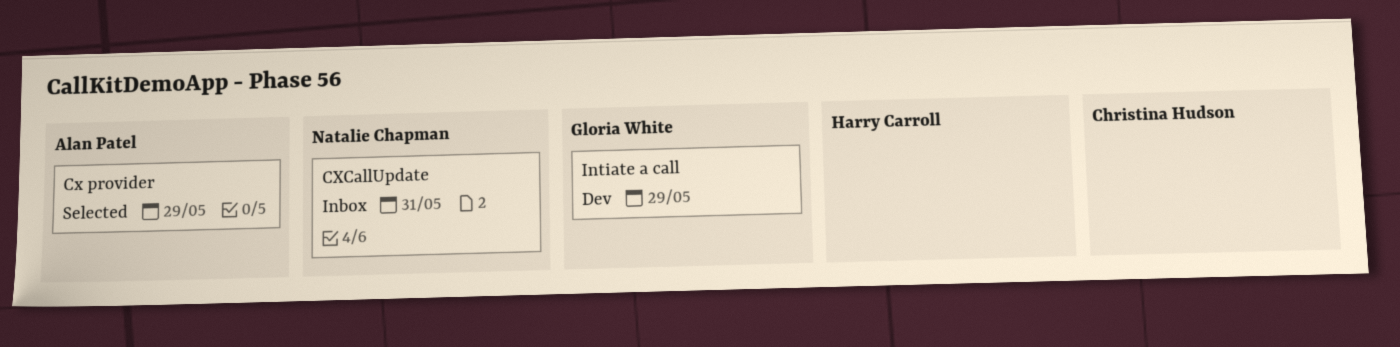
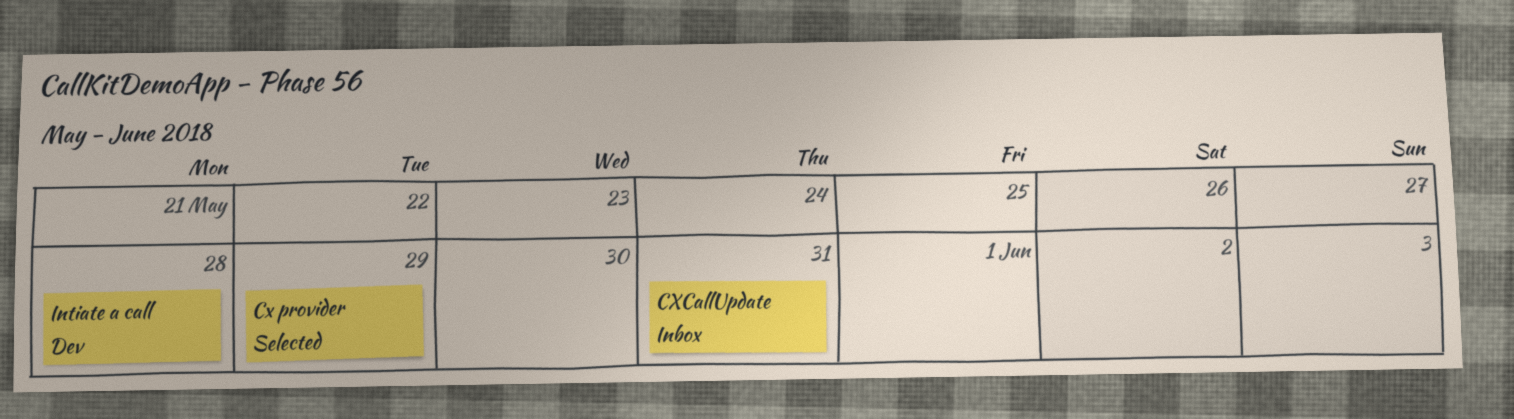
Intiate a call, due: May 29 -> May 28

